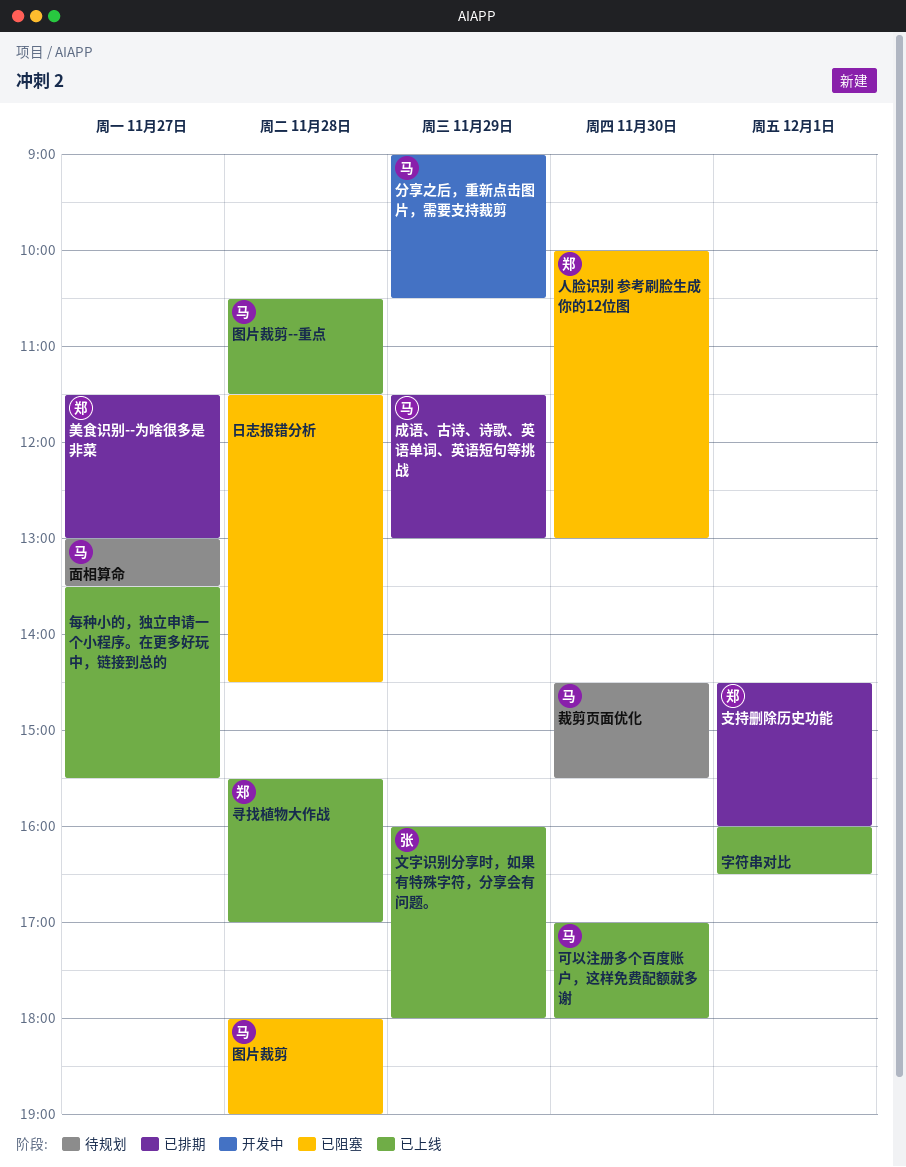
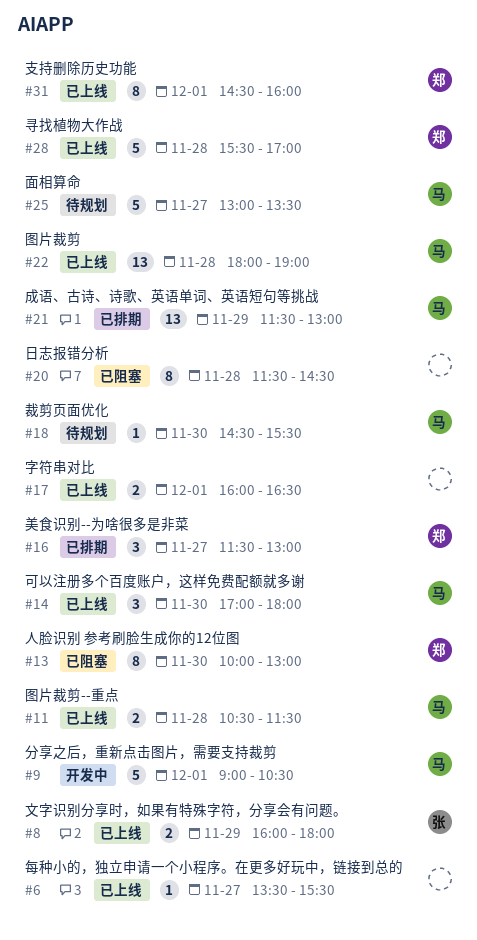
分享之后，重新点击图片，需要支持裁剪, day: Nov 29 -> Dec 1
图片裁剪, status: 已阻塞 -> 已上线
支持删除历史功能, status: 已排期 -> 已上线

